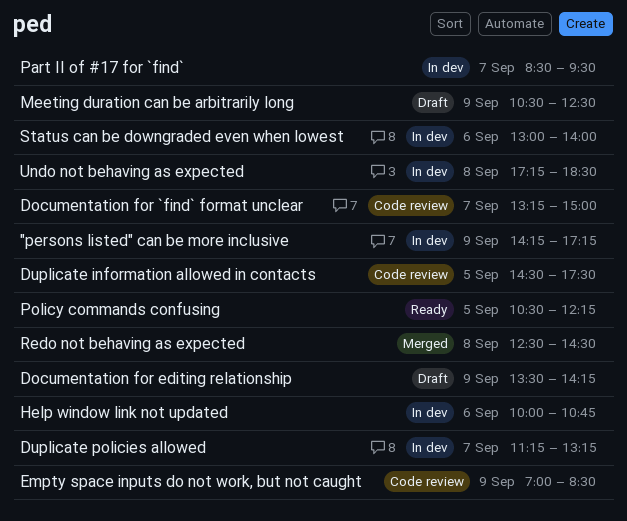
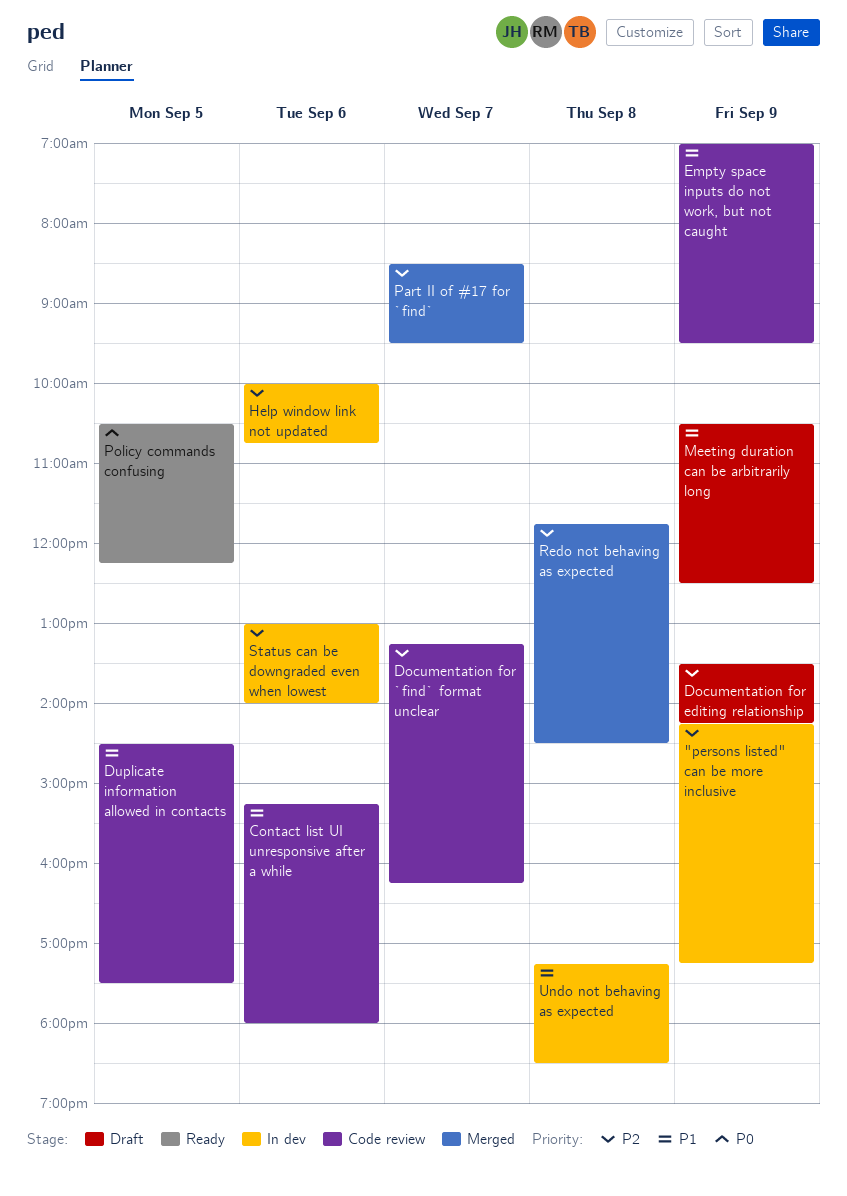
Contact list UI unresponsive after a while: none -> present
Documentation for `find` format unclear, ends: 15:00 -> 16:15
Duplicate policies allowed: present -> none
Empty space inputs do not work, but not caught, ends: 08:30 -> 09:30
Part II of #17 for `find`, status: In dev -> Merged
Redo not behaving as expected, begins: 12:30 -> 11:45

